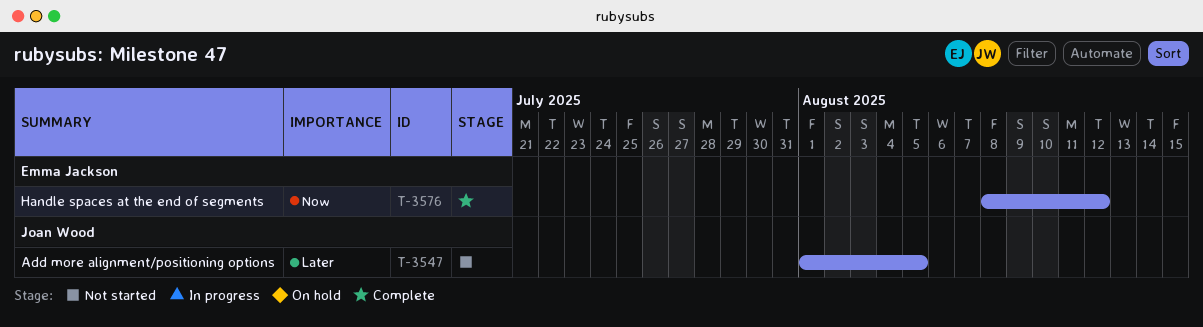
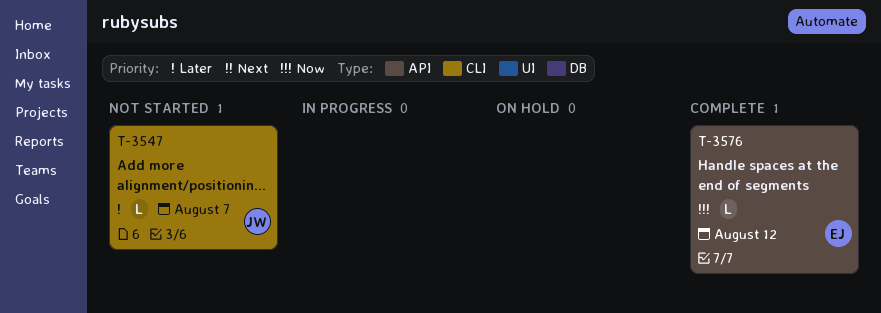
T-3547, due: Aug 5 -> Aug 7

